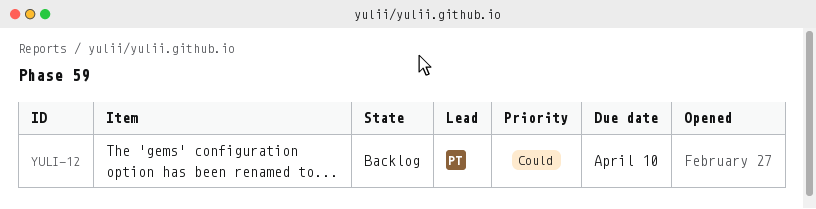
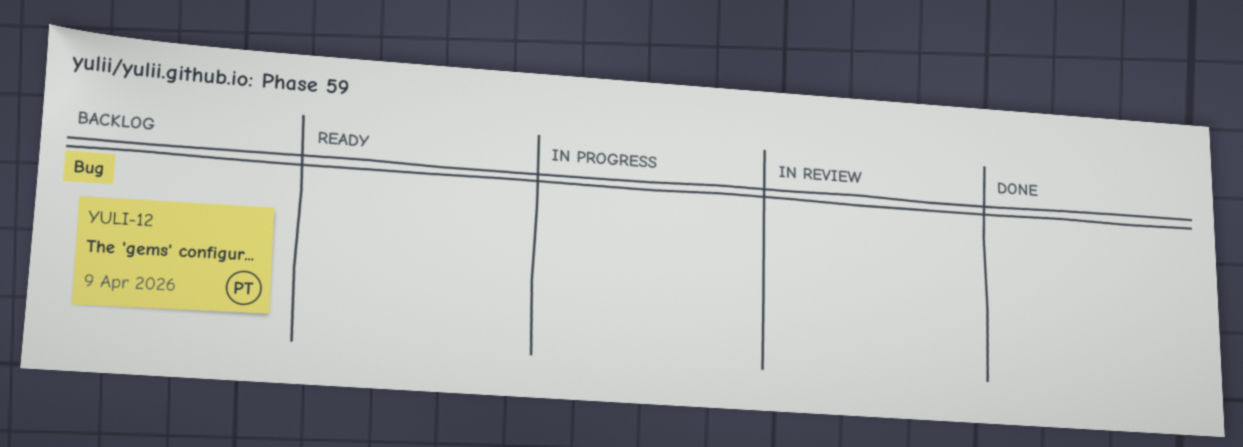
YULI-12, due: Apr 10 -> Apr 9

